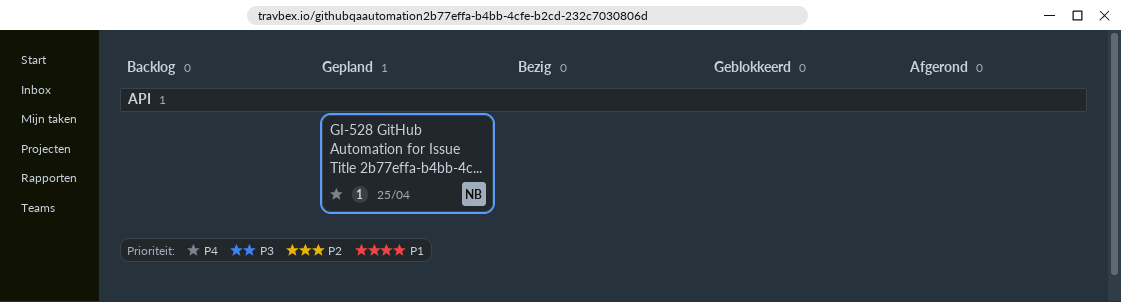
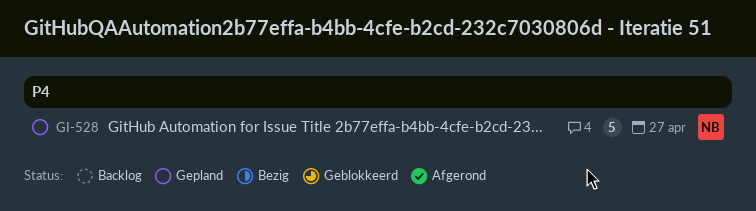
GI-528, estimate: 1 -> 5
GI-528, due: Apr 25 -> Apr 27

